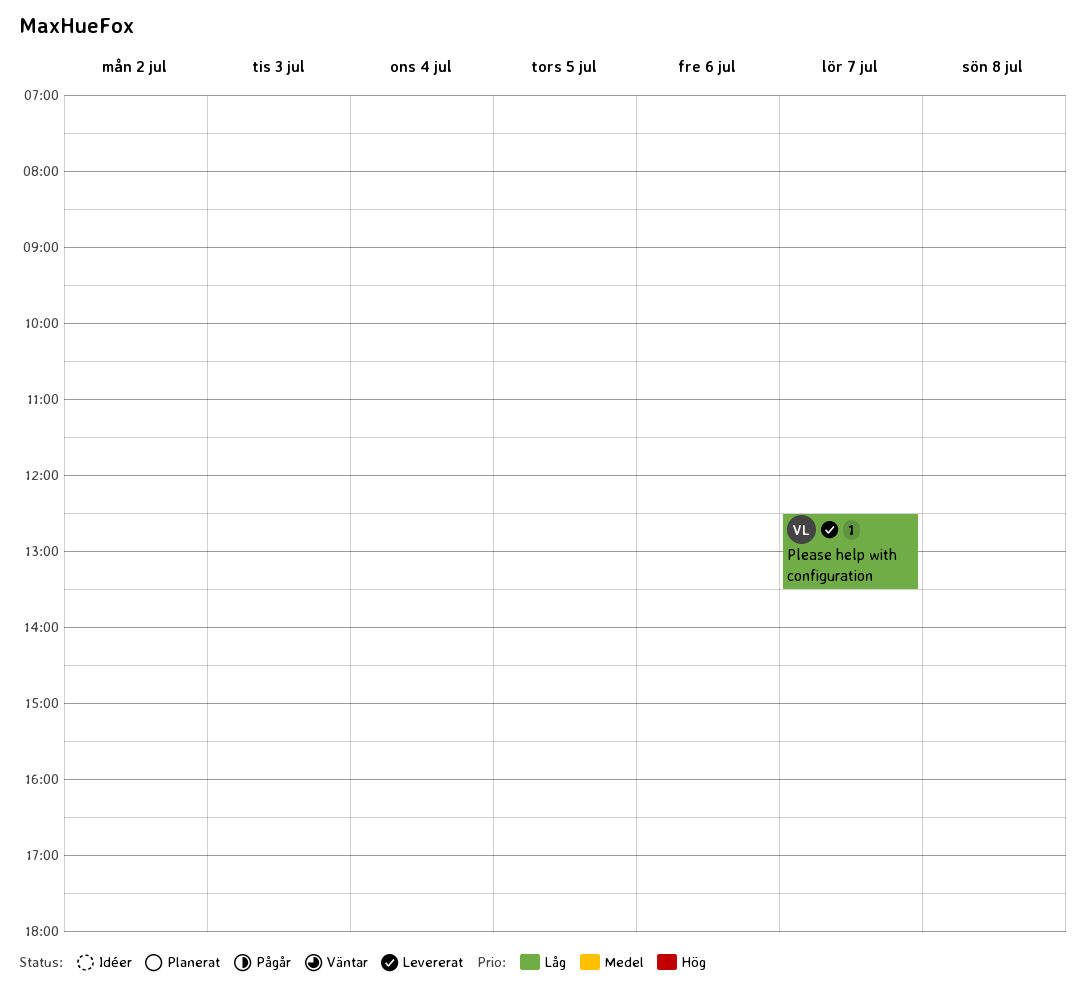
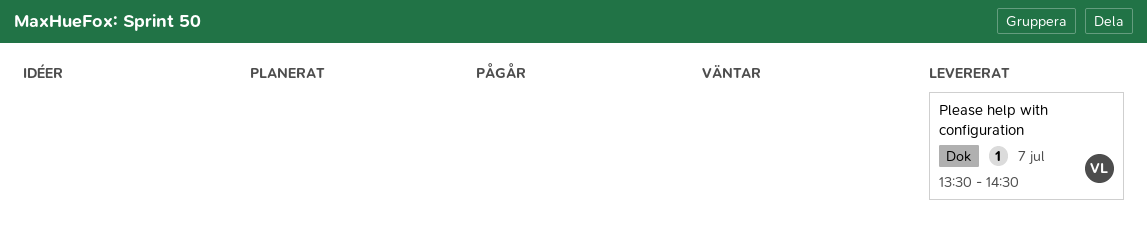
Please help with configuration, begins: 12:30 -> 13:30
Please help with configuration, ends: 13:30 -> 14:30

